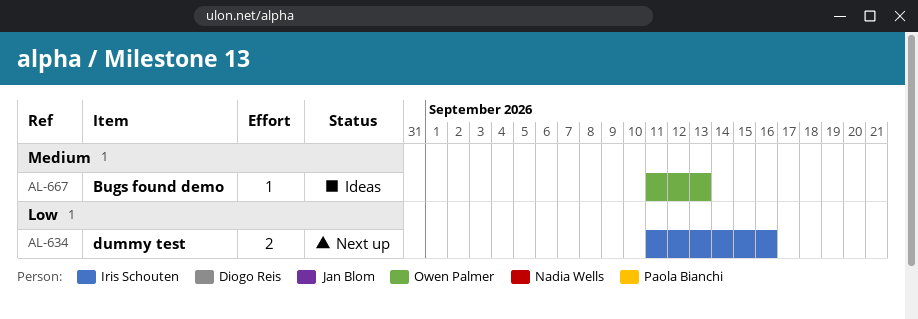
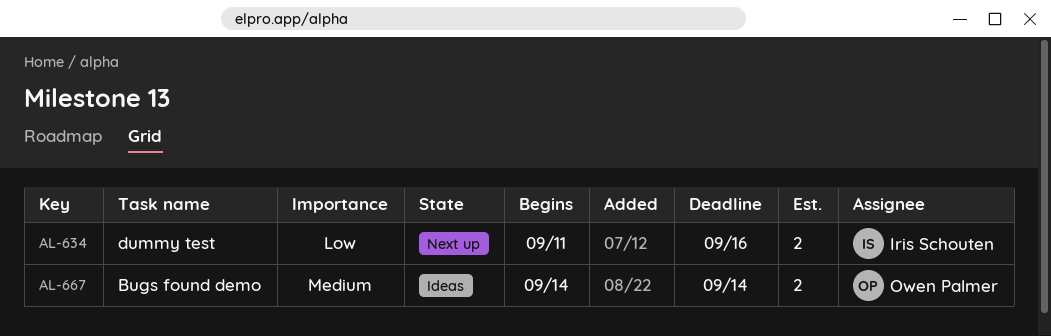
AL-667, estimate: 1 -> 2
AL-667, start: Sep 11 -> Sep 14
AL-667, due: Sep 13 -> Sep 14

